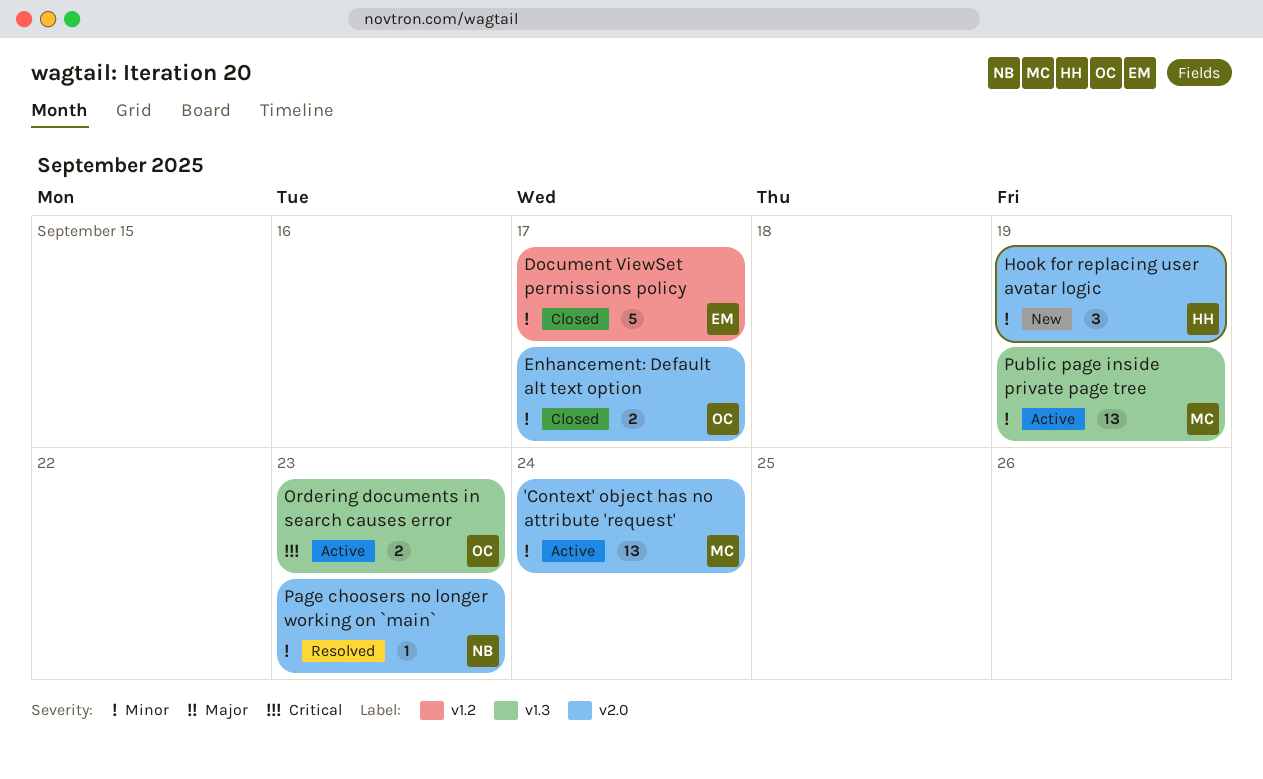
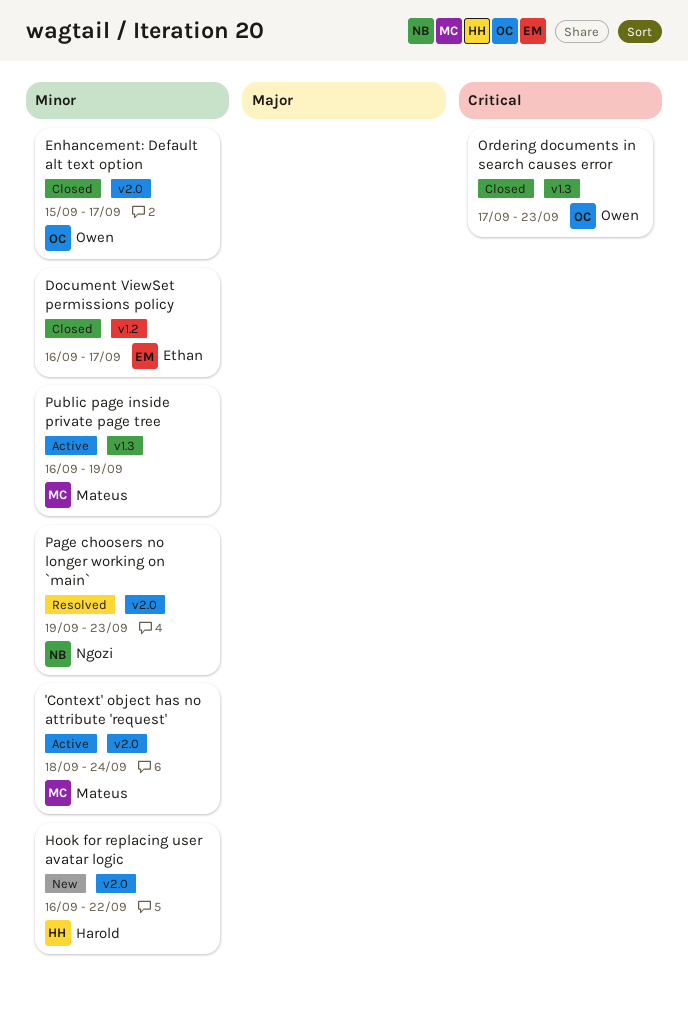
Hook for replacing user avatar logic, due: Sep 19 -> Sep 22
Ordering documents in search causes error, status: Active -> Closed

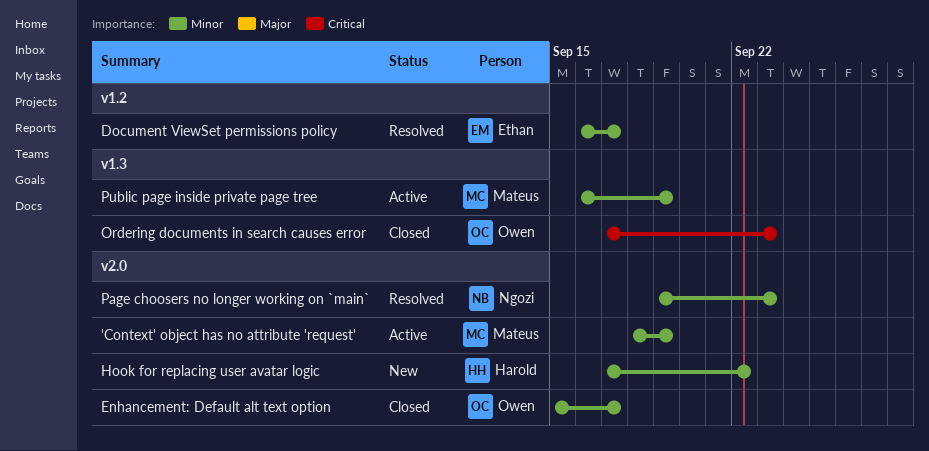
'Context' object has no attribute 'request', due: Sep 24 -> Sep 19
Document ViewSet permissions policy, status: Closed -> Resolved
Hook for replacing user avatar logic, start: Sep 16 -> Sep 17

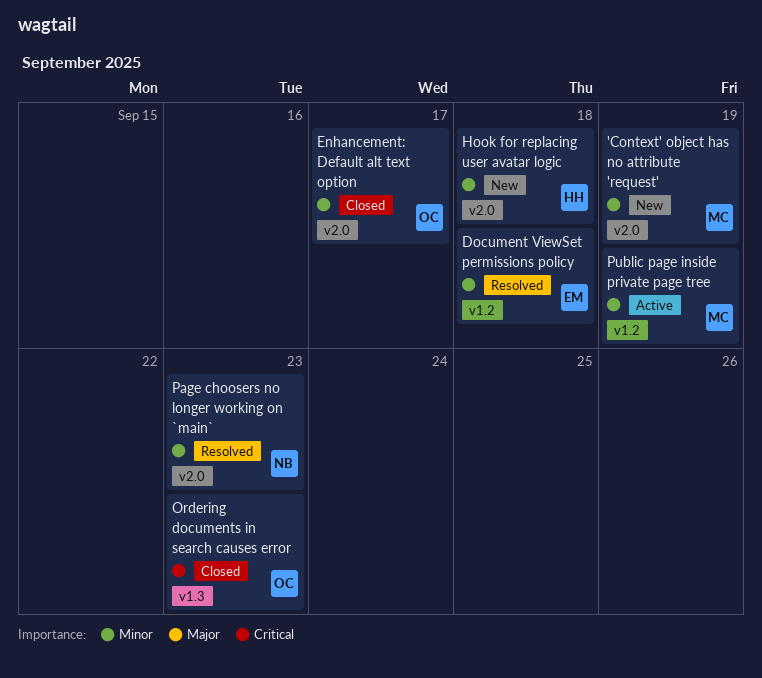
'Context' object has no attribute 'request', status: Active -> New
Document ViewSet permissions policy, due: Sep 17 -> Sep 18
Hook for replacing user avatar logic, due: Sep 22 -> Sep 18
Public page inside private page tree, label: v1.3 -> v1.2

